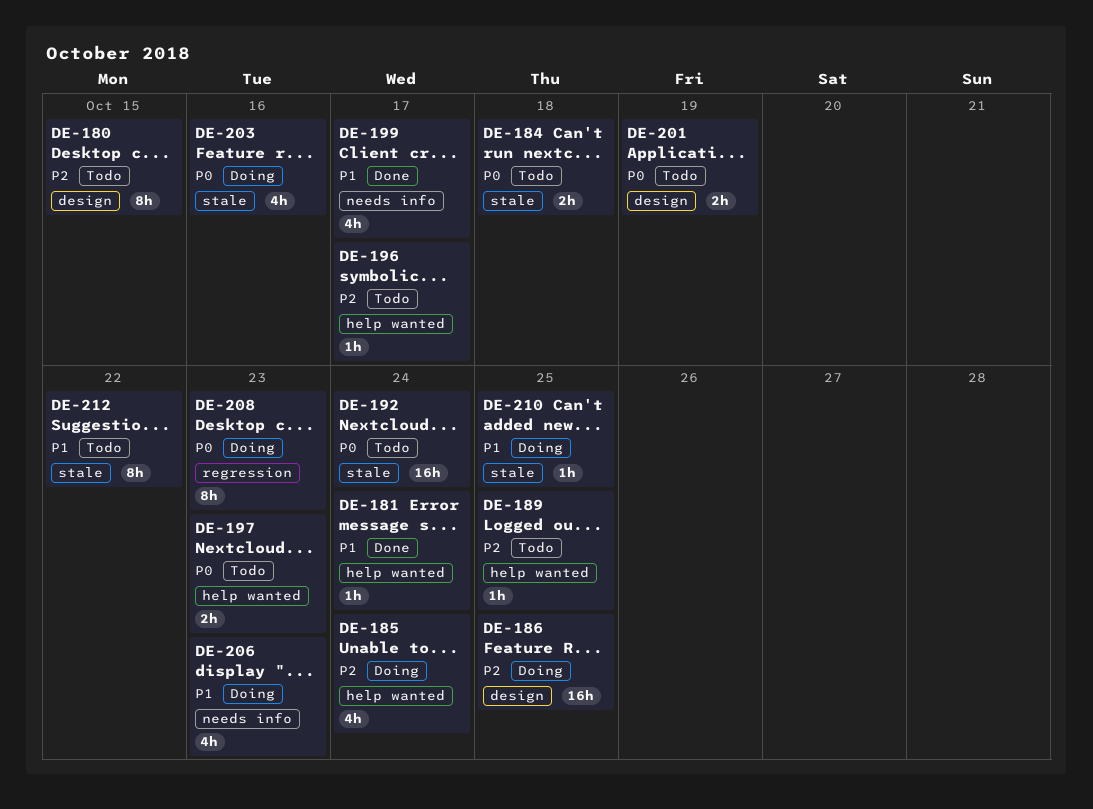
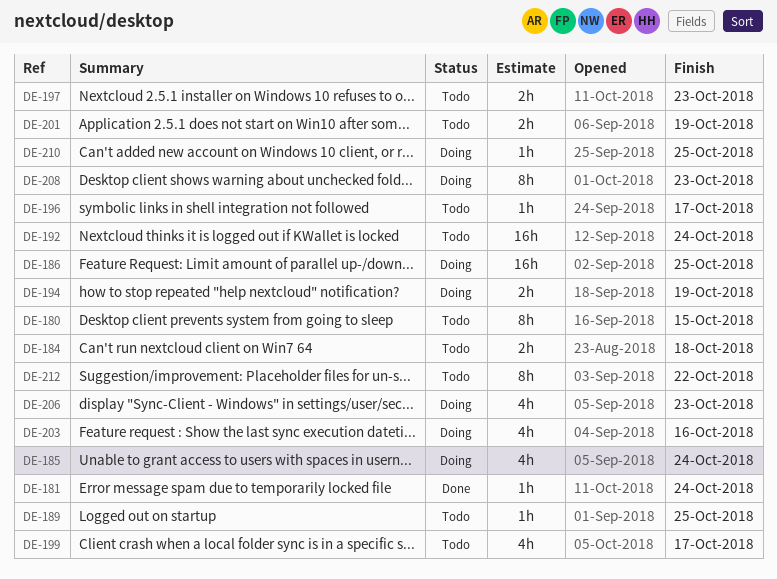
DE-194: none -> present
DE-199, status: Done -> Todo

